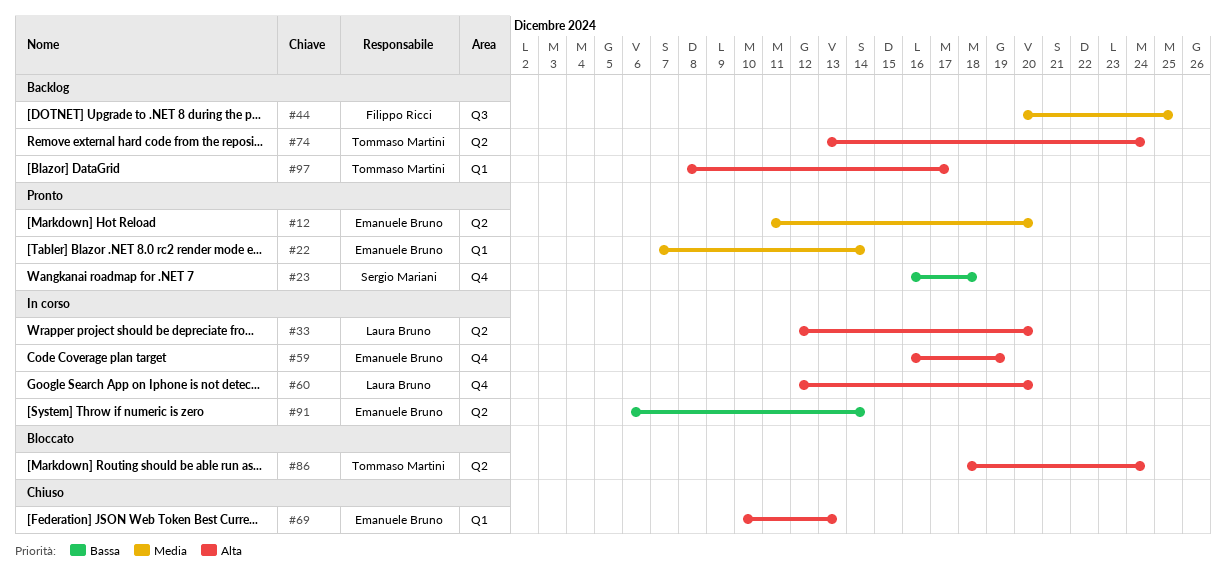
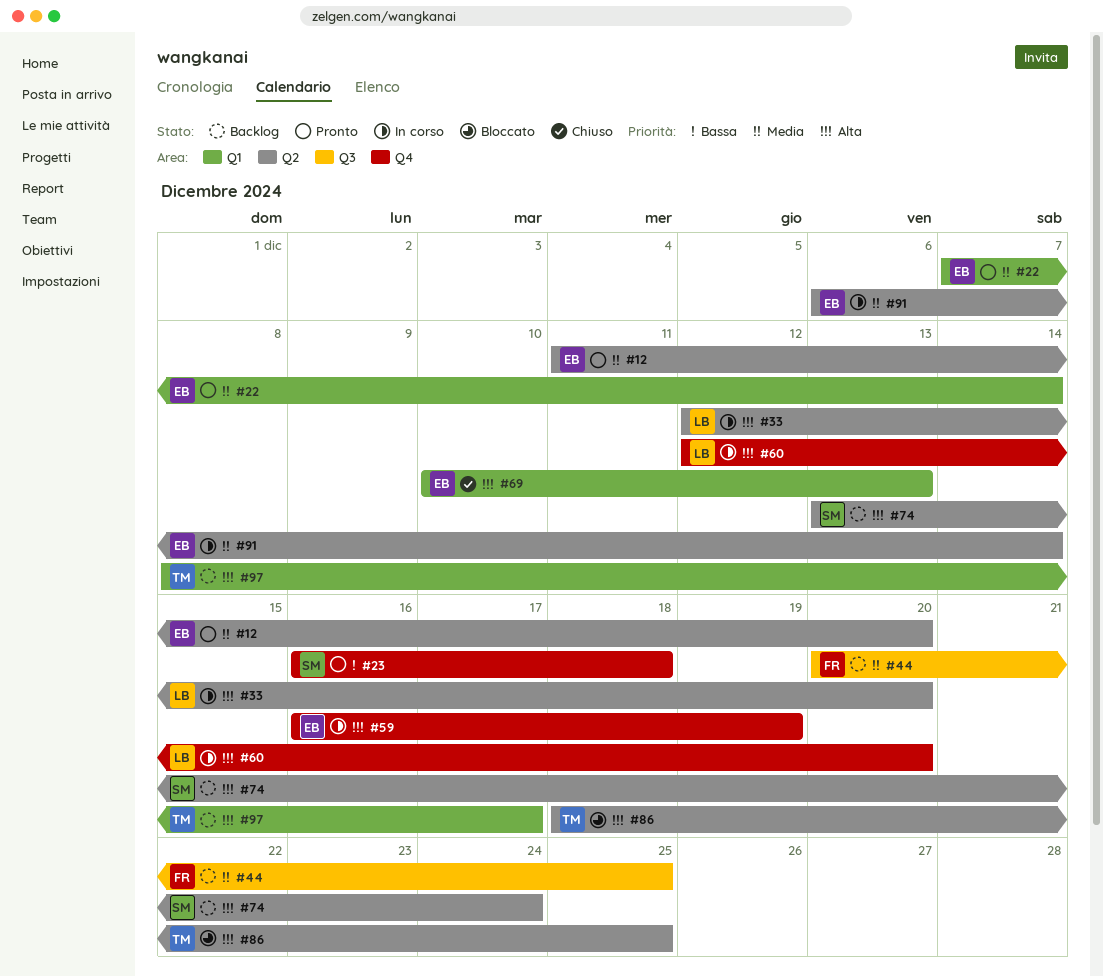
#74, owner: Tommaso Martini -> Sergio Mariani
#86, due: Dec 24 -> Dec 25
#91, priority: Bassa -> Media

